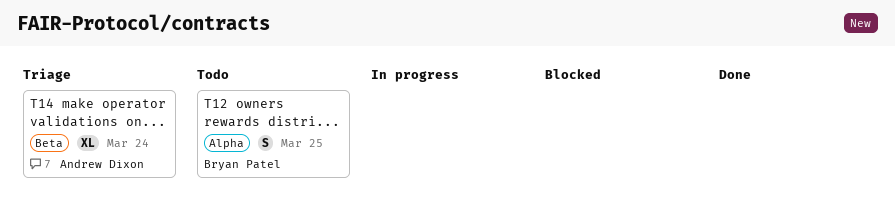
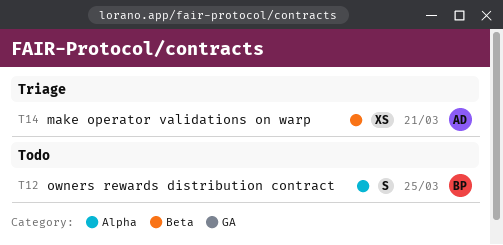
T14, estimate: XL -> XS
T14, due: Mar 24 -> Mar 21

